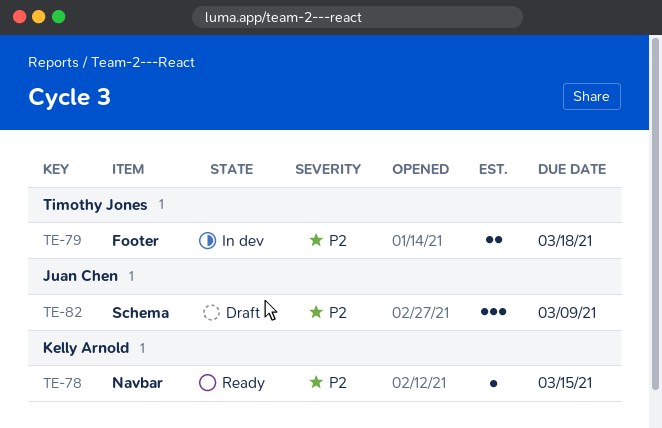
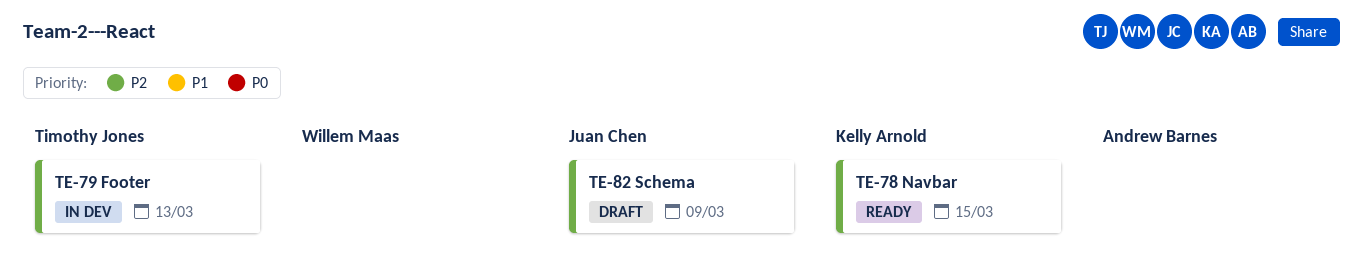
TE-79, due: Mar 18 -> Mar 13

